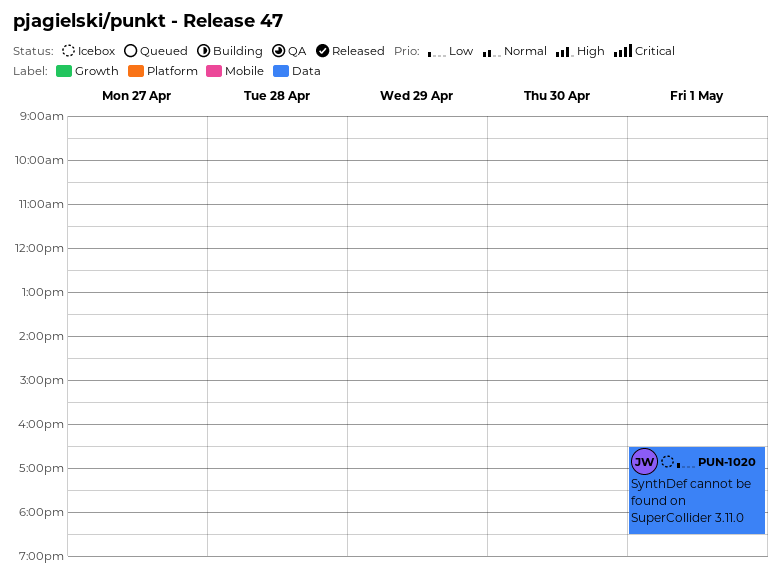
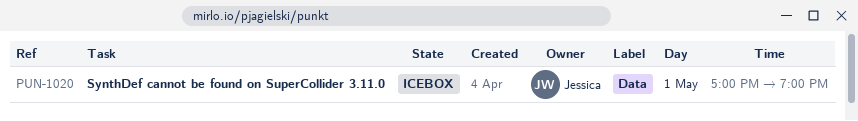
PUN-1020, begins: 16:30 -> 17:00
PUN-1020, ends: 18:30 -> 19:00

